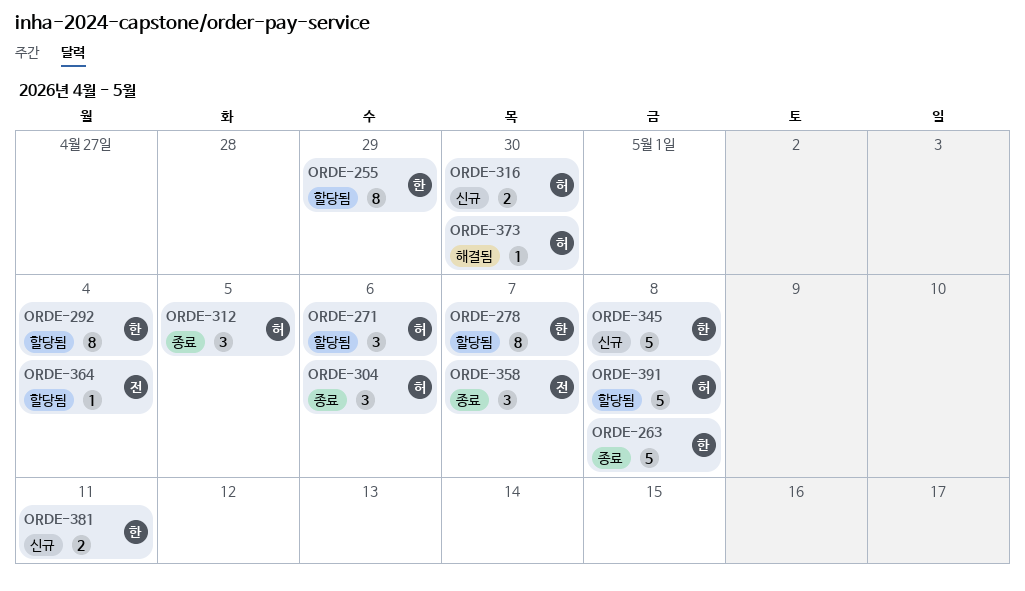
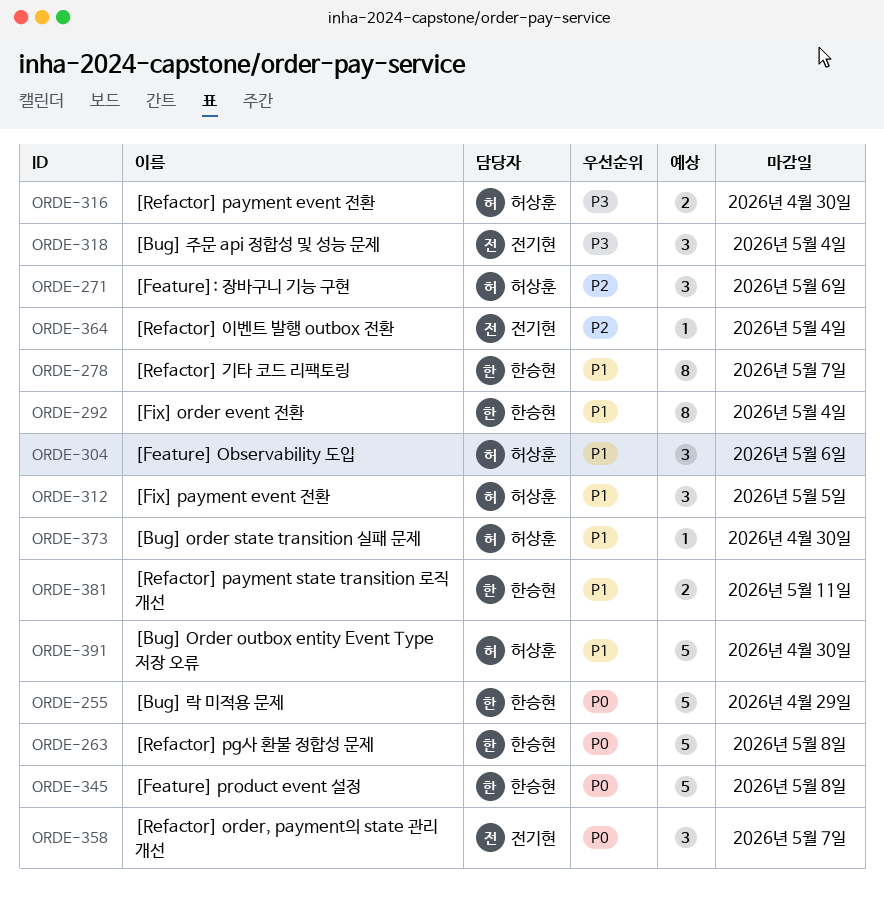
ORDE-255, estimate: 8 -> 5
ORDE-318: none -> present
ORDE-391, due: May 8 -> Apr 30

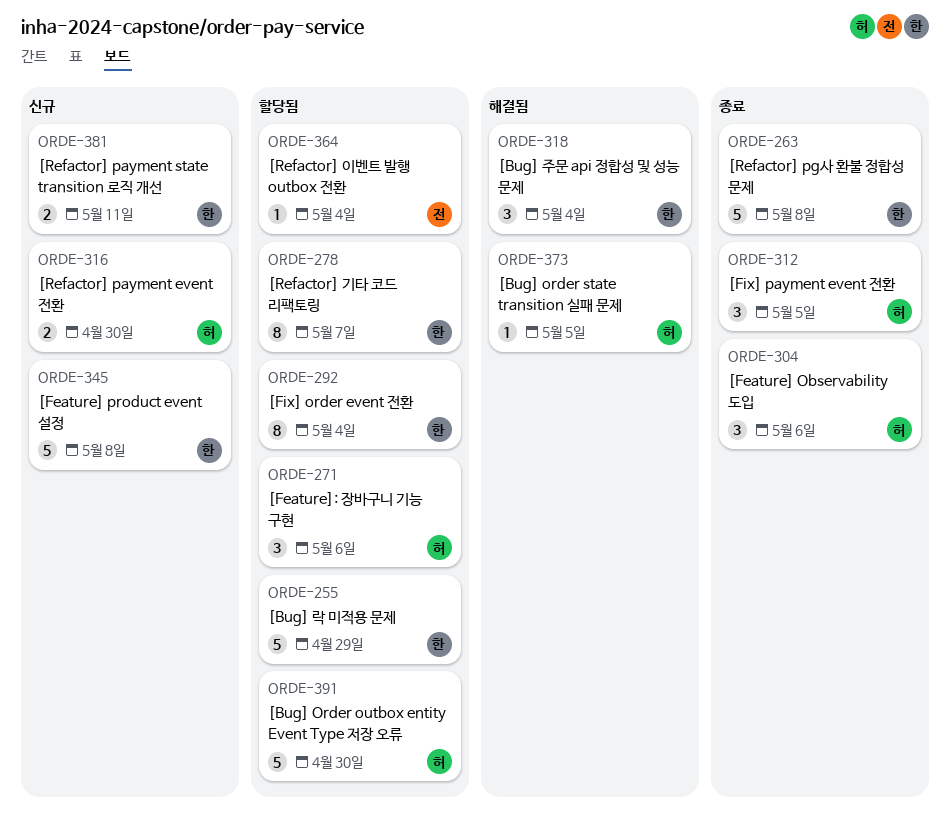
ORDE-318, owner: 전기현 -> 한승현
ORDE-358: present -> none
ORDE-373, due: Apr 30 -> May 5

